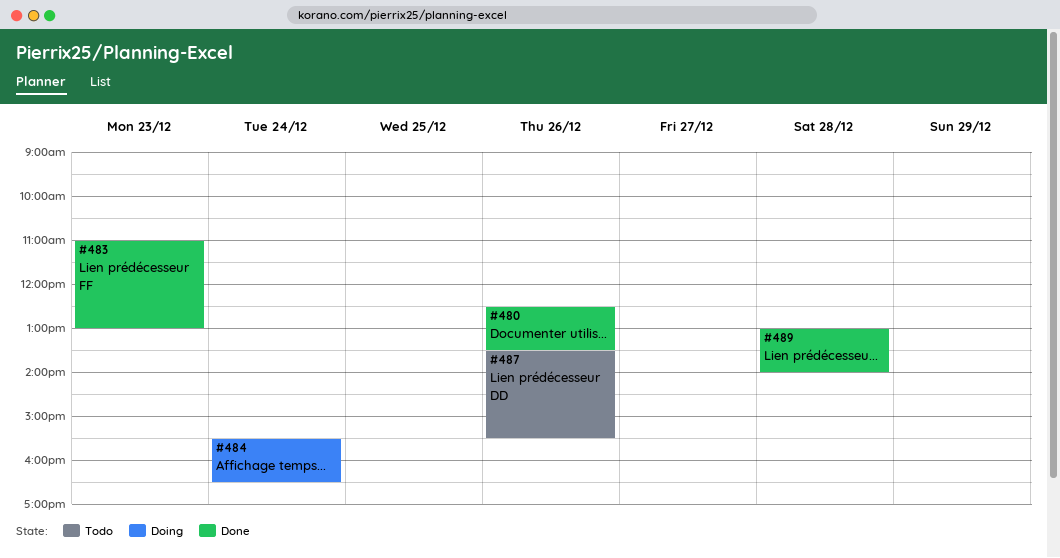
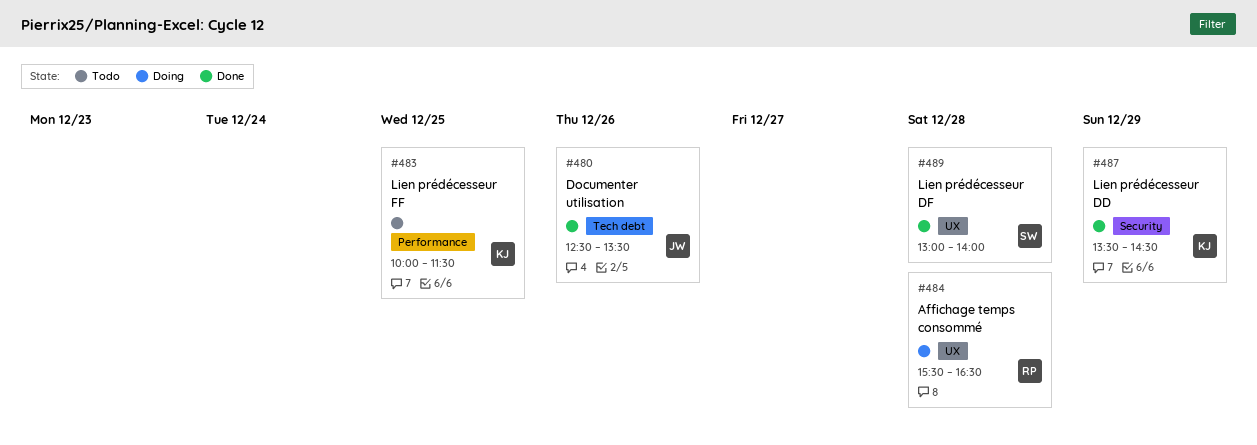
#483, status: Done -> Todo
#483, day: Dec 23 -> Dec 25
#483, begins: 11:00 -> 10:00
#483, ends: 13:00 -> 11:30
#484, day: Dec 24 -> Dec 28
#487, status: Todo -> Done
#487, day: Dec 26 -> Dec 29
#487, ends: 15:30 -> 14:30

